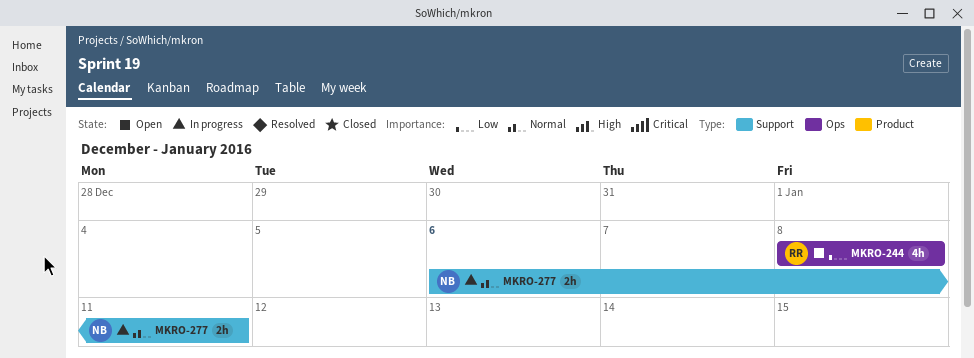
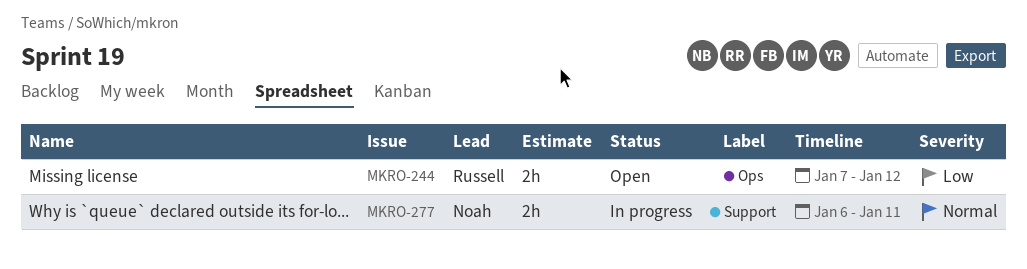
MKRO-244, estimate: 4h -> 2h
MKRO-244, start: Jan 8 -> Jan 7
MKRO-244, due: Jan 8 -> Jan 12

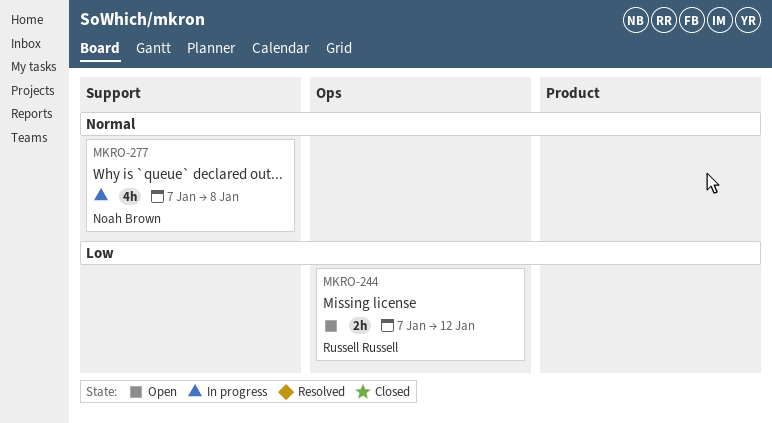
MKRO-277, estimate: 2h -> 4h
MKRO-277, start: Jan 6 -> Jan 7
MKRO-277, due: Jan 11 -> Jan 8

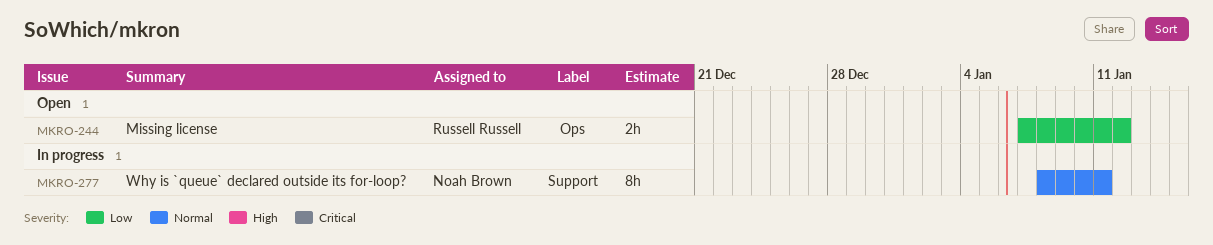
MKRO-277, estimate: 4h -> 8h
MKRO-277, start: Jan 7 -> Jan 8
MKRO-277, due: Jan 8 -> Jan 11

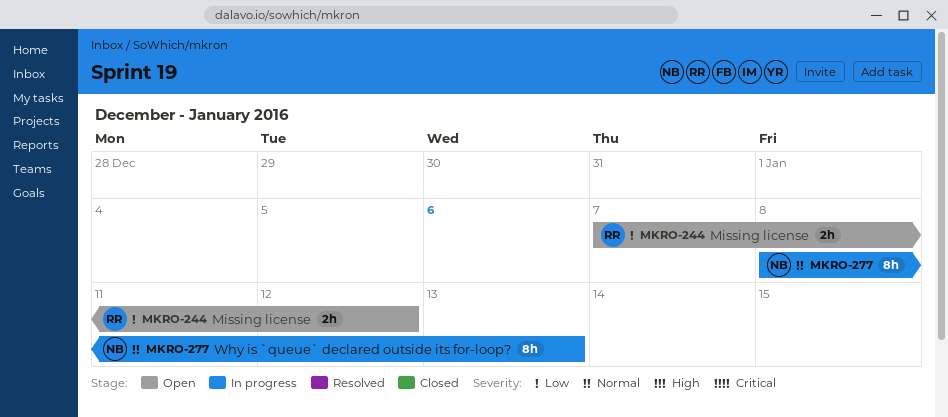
MKRO-277, due: Jan 11 -> Jan 13

